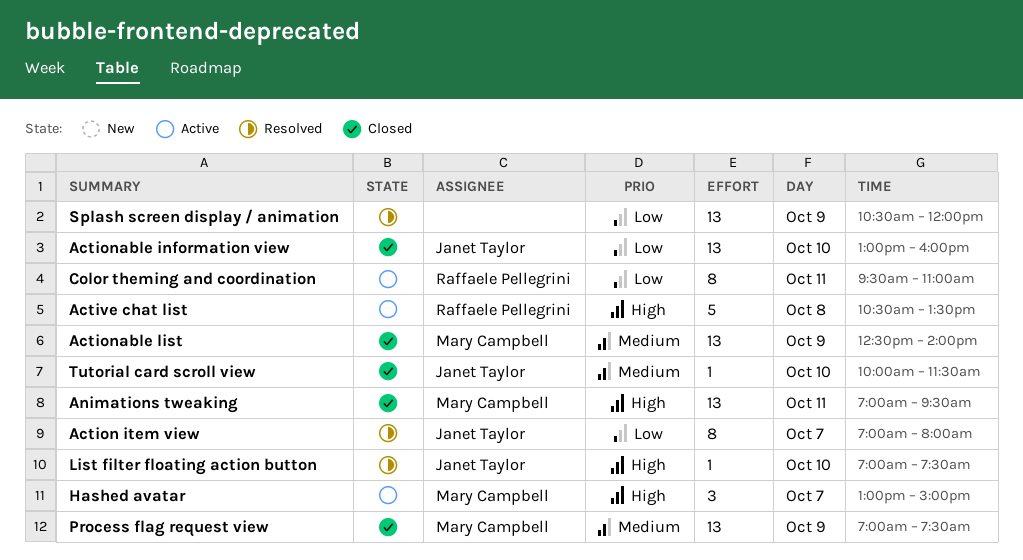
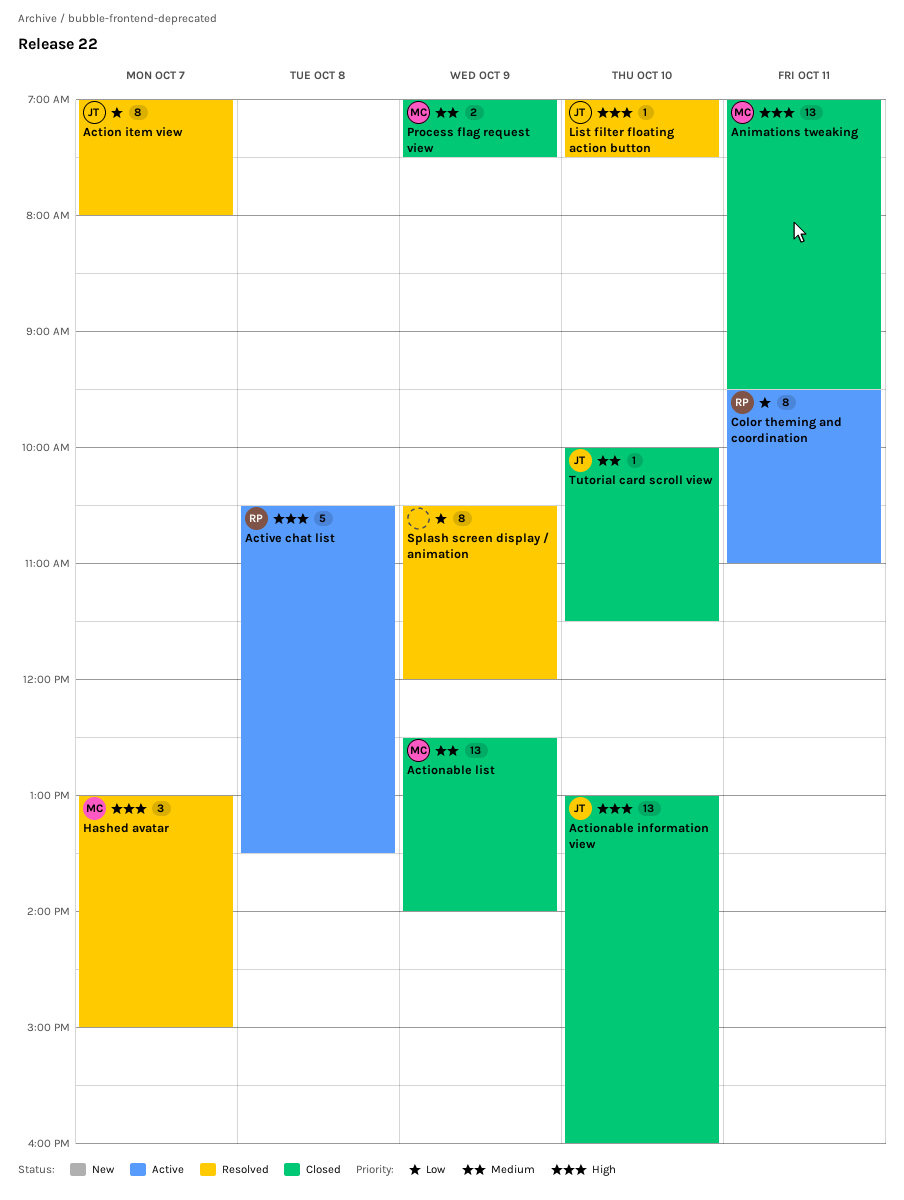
Actionable information view, priority: Low -> High
Hashed avatar, status: Active -> Resolved
Process flag request view, estimate: 13 -> 2
Splash screen display / animation, estimate: 13 -> 8

